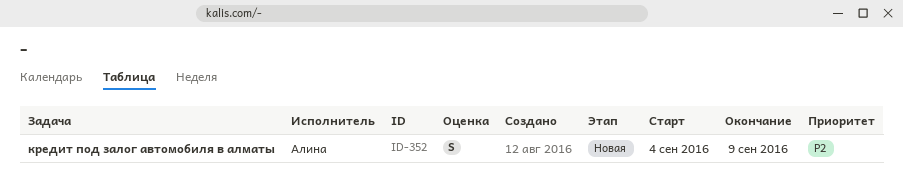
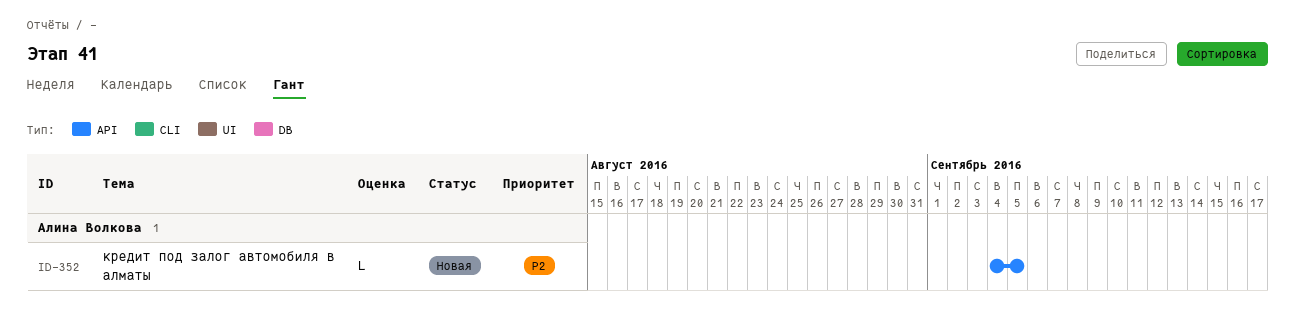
ID-352, estimate: S -> L
ID-352, due: Sep 9 -> Sep 5

